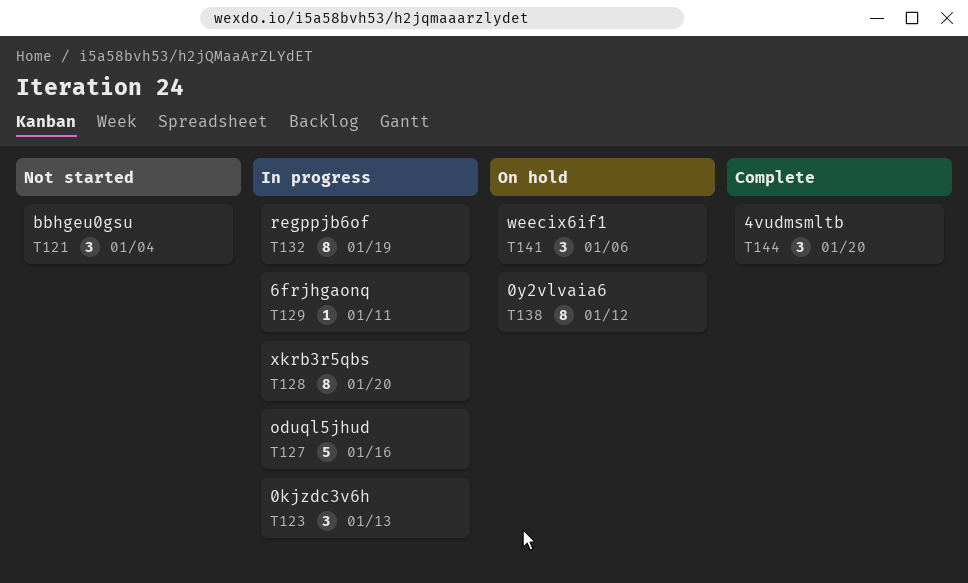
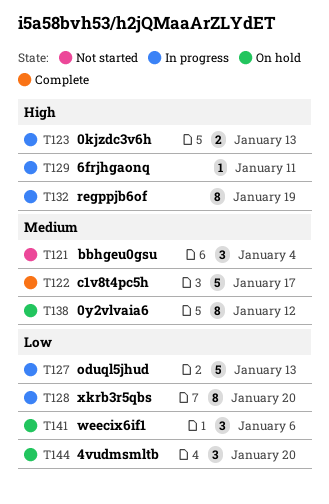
T122: none -> present
T123, estimate: 3 -> 2
T127, due: Jan 16 -> Jan 13
T144, status: Complete -> On hold

